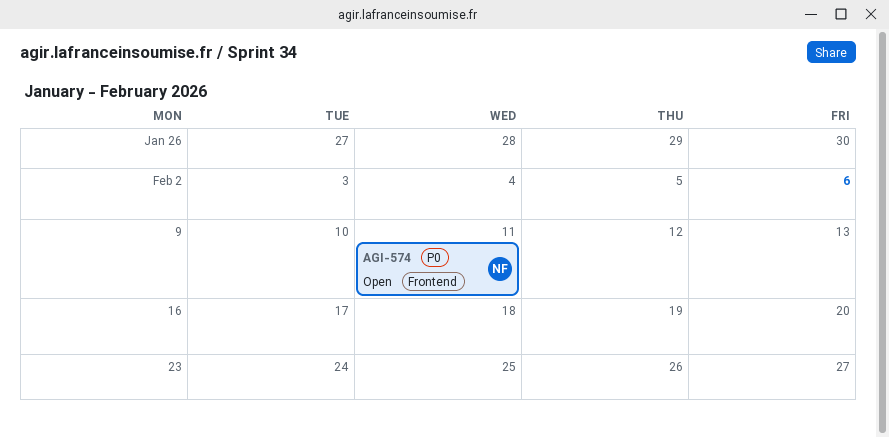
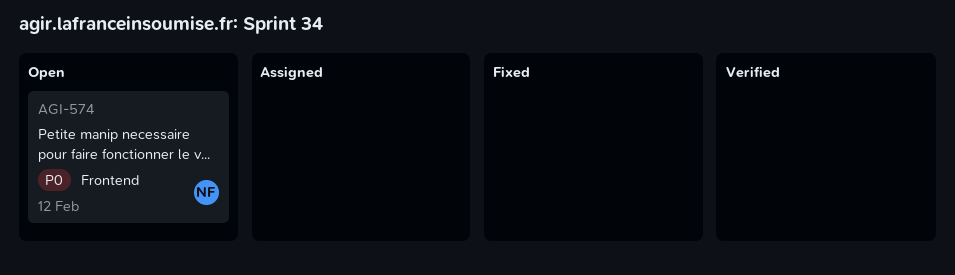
AGI-574, due: Feb 11 -> Feb 12

